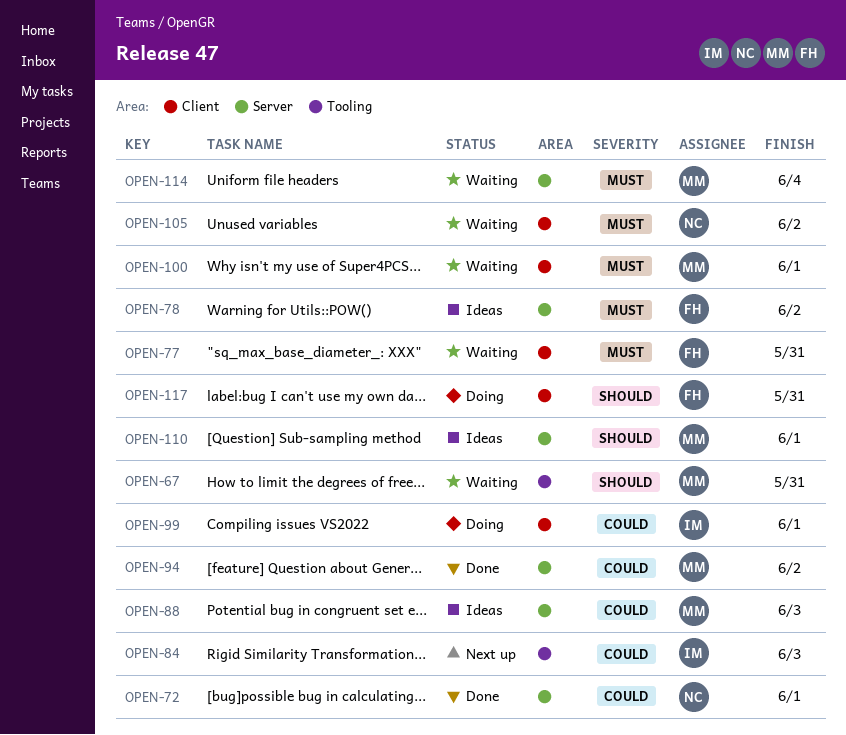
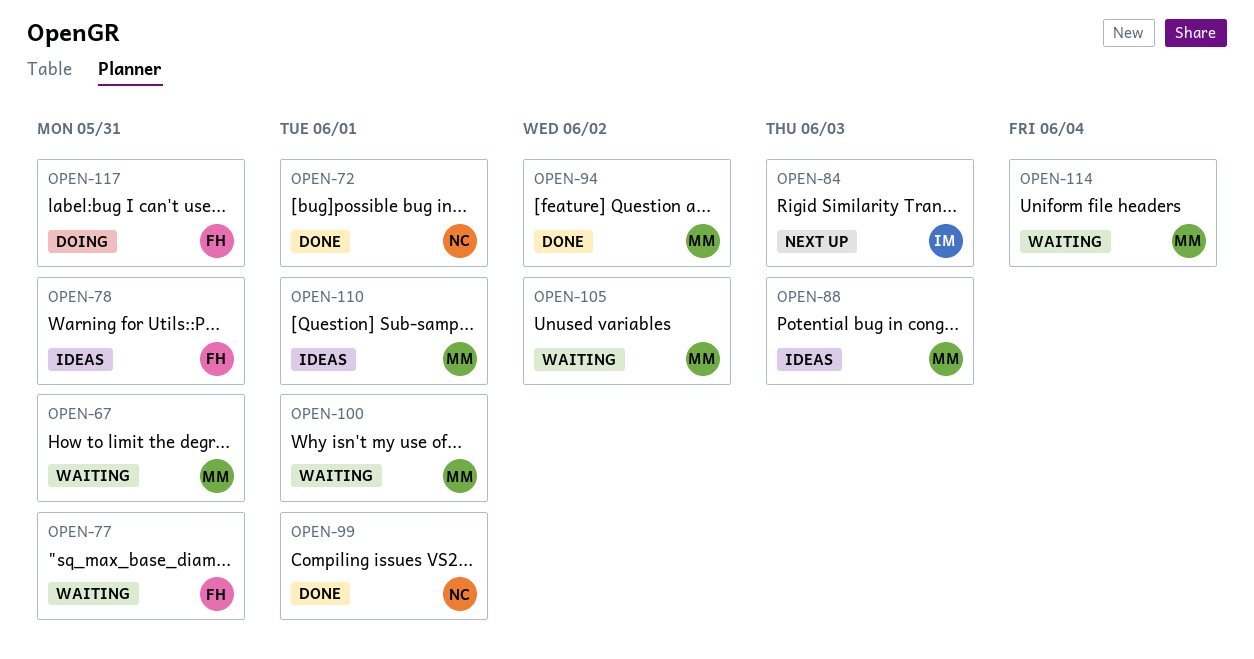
OPEN-78, due: Jun 2 -> May 31
OPEN-99, status: Doing -> Done
OPEN-99, owner: IM -> NC
OPEN-105, owner: NC -> MM

